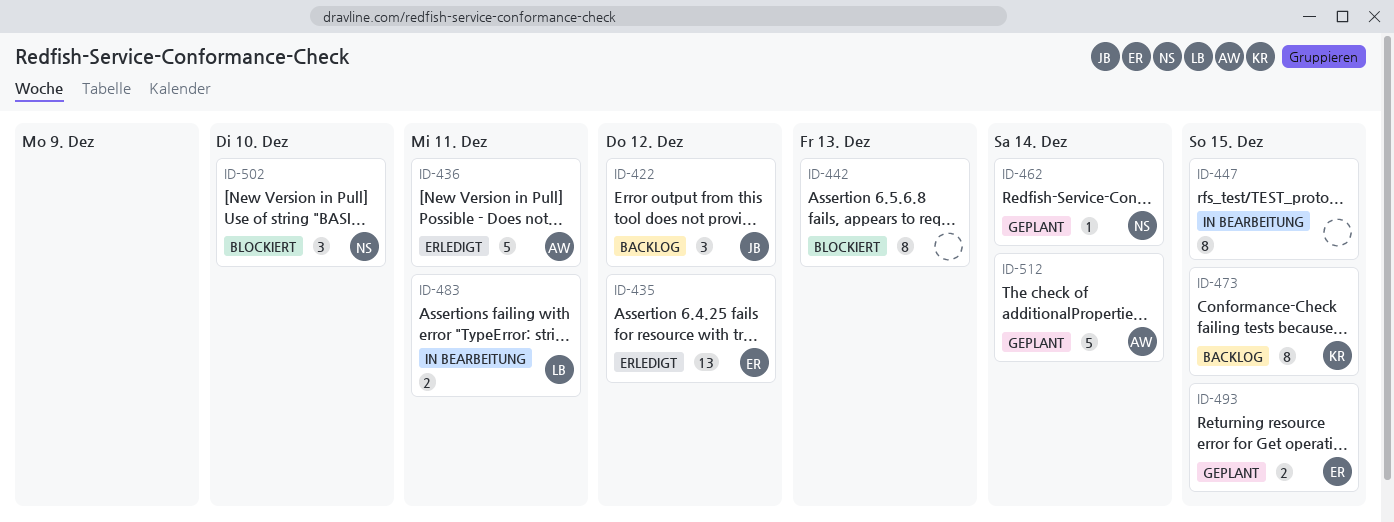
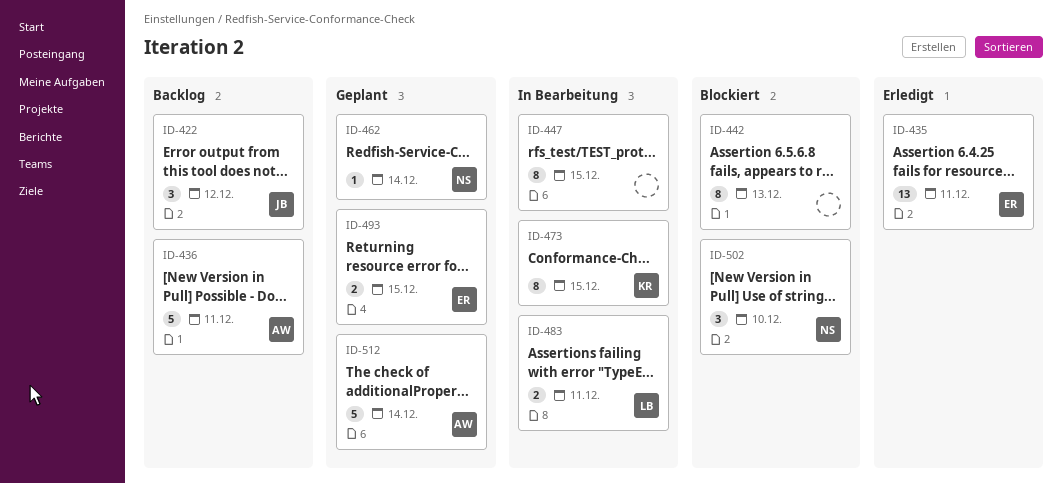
ID-435, due: Dec 12 -> Dec 11
ID-436, status: Erledigt -> Backlog
ID-473, status: Backlog -> In Bearbeitung

